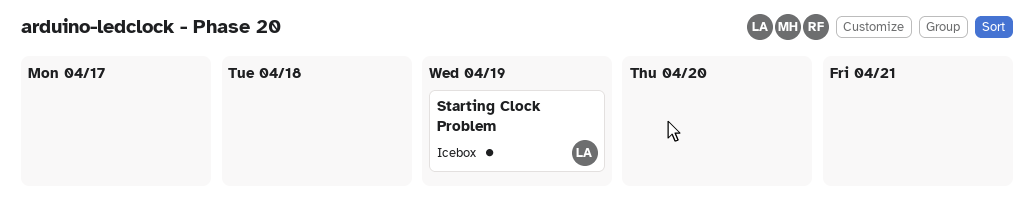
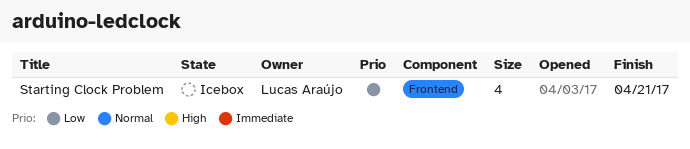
Starting Clock Problem, estimate: 1 -> 4
Starting Clock Problem, due: Apr 19 -> Apr 21

